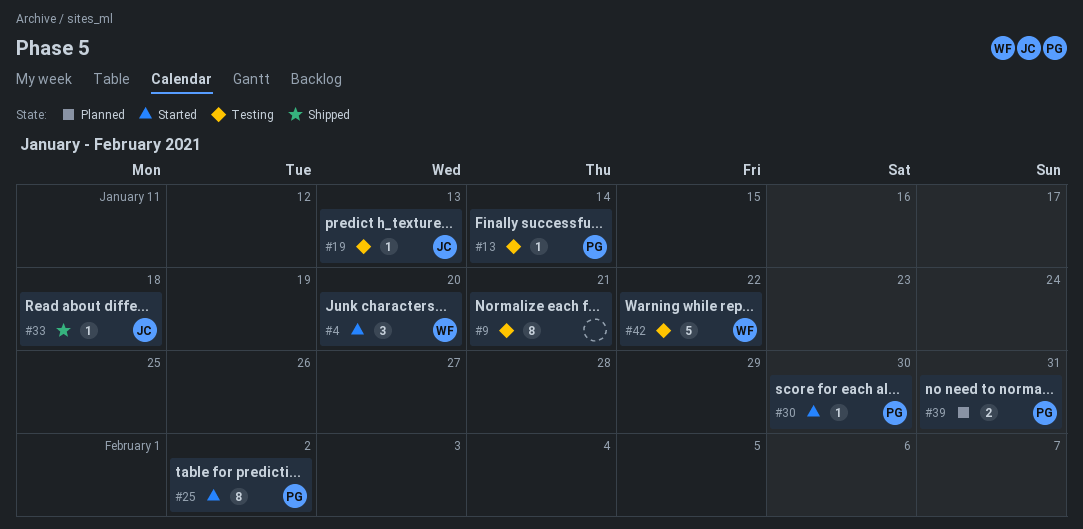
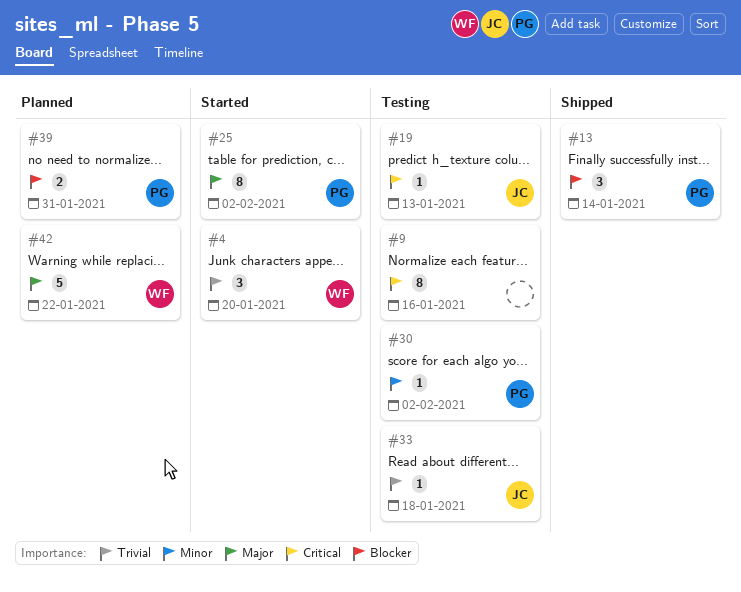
#9, due: Jan 21 -> Jan 16
#13, status: Testing -> Shipped
#13, estimate: 1 -> 3
#30, status: Started -> Testing
#30, due: Jan 30 -> Feb 2
#33, status: Shipped -> Testing
#42, status: Testing -> Planned

